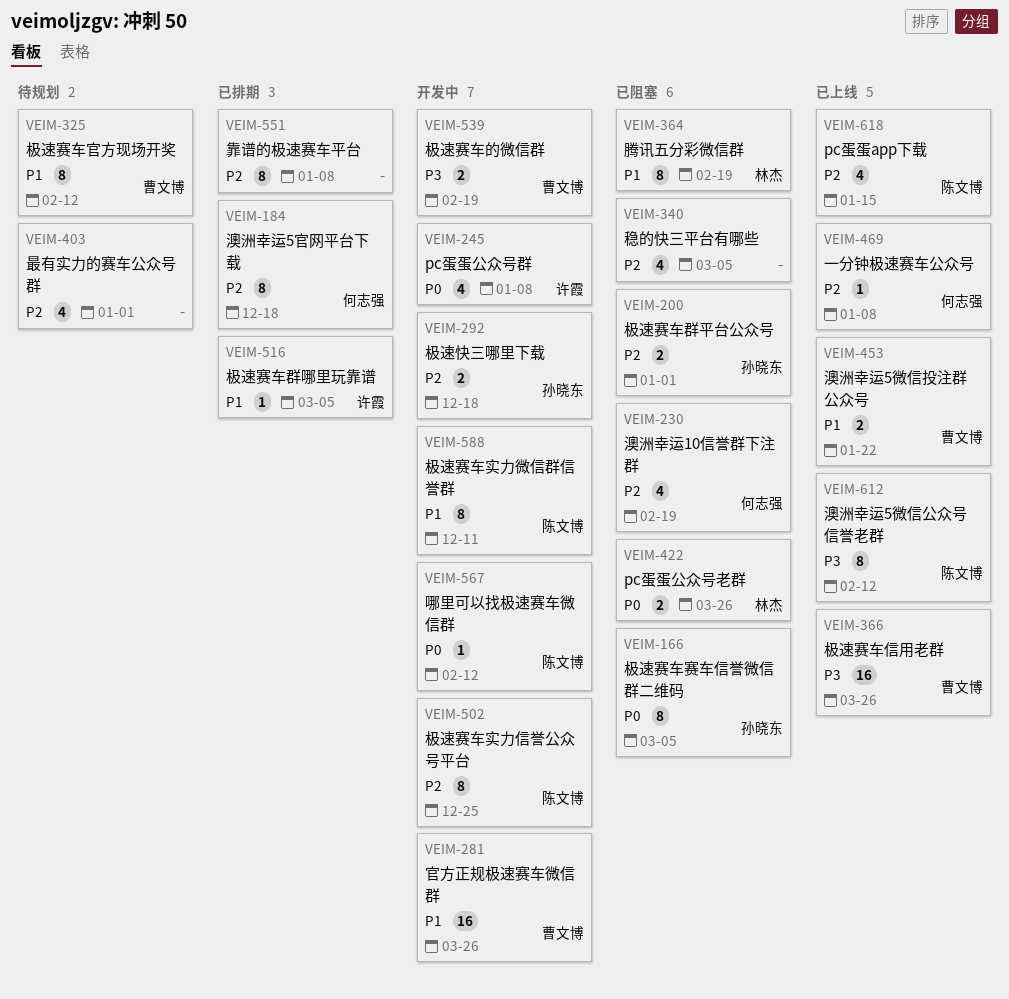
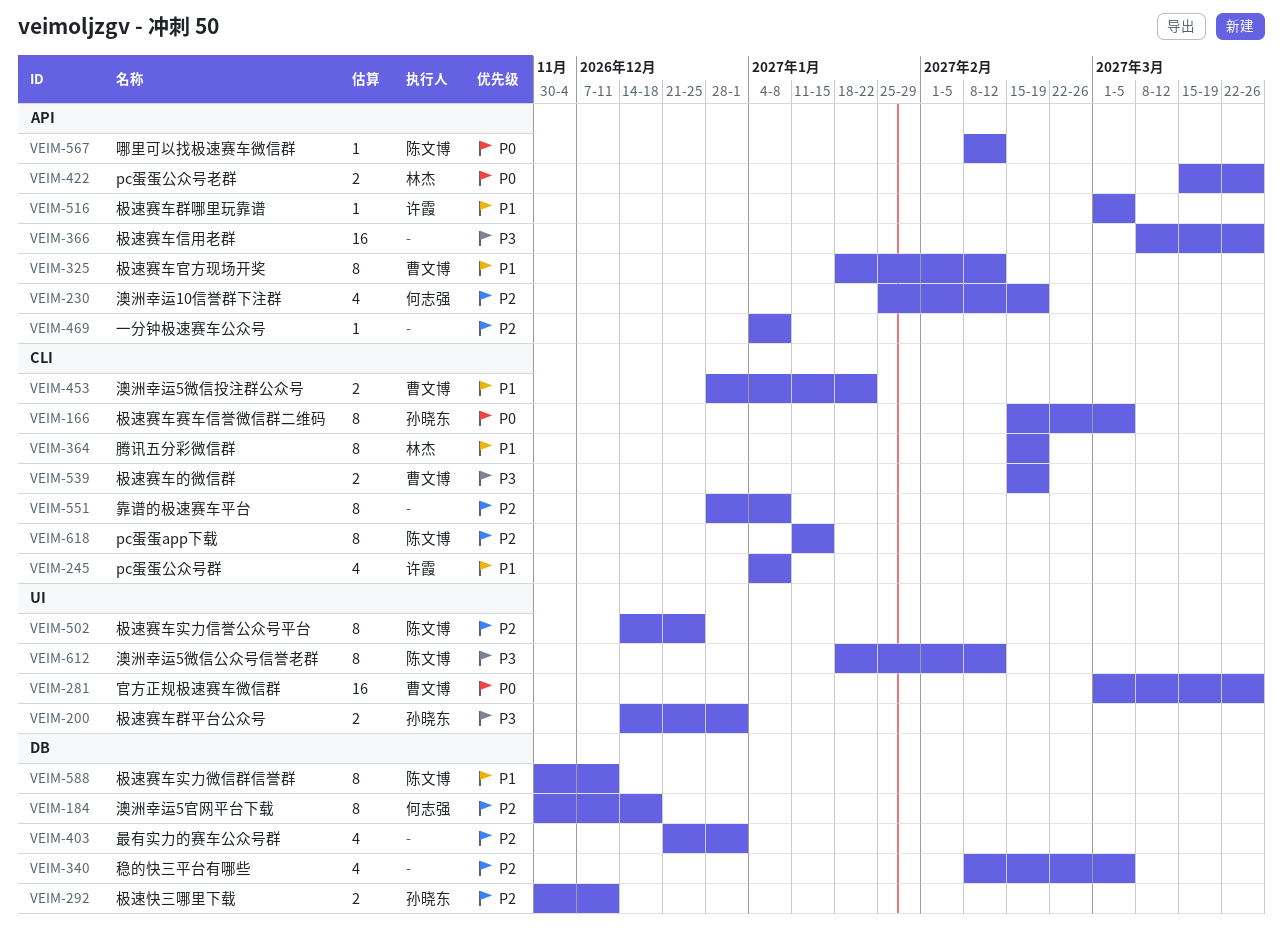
VEIM-200, priority: P2 -> P3
VEIM-245, priority: P0 -> P1
VEIM-281, priority: P1 -> P0
VEIM-292, due: Dec 18 -> Dec 11
VEIM-366, owner: 曹文博 -> none
VEIM-469, owner: 何志强 -> none
VEIM-618, estimate: 4 -> 8

